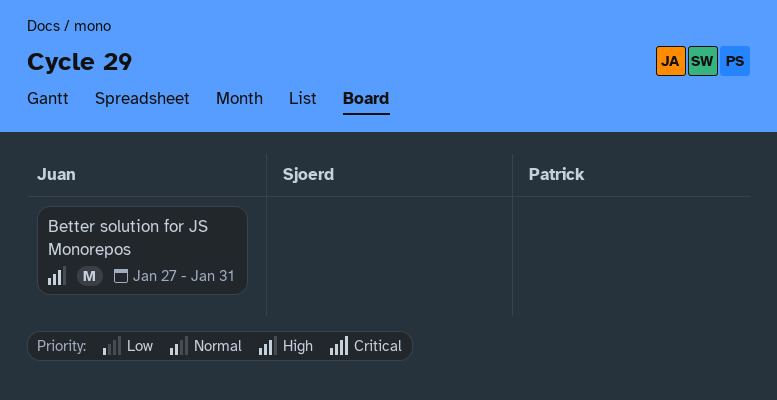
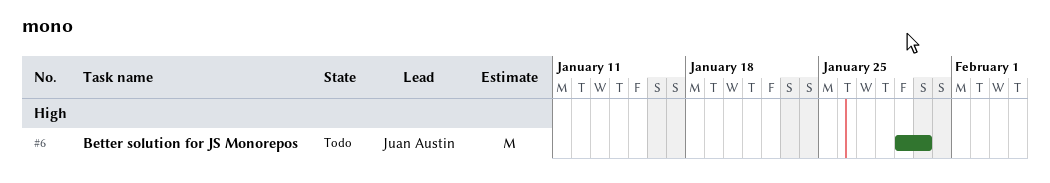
Better solution for JS Monorepos, start: Jan 27 -> Jan 29
Better solution for JS Monorepos, due: Jan 31 -> Jan 30

